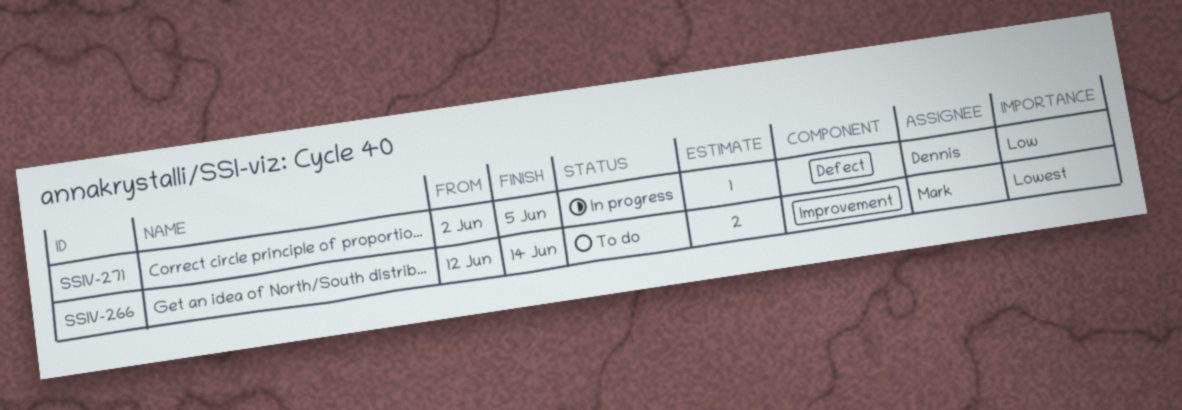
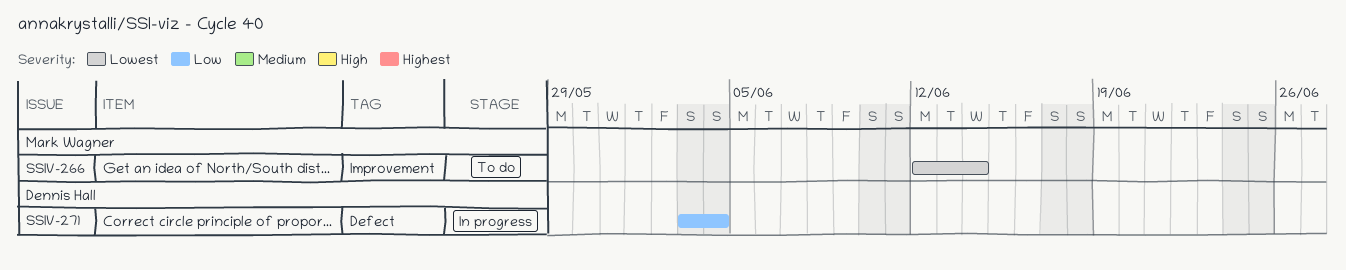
SSIV-271, start: Jun 2 -> Jun 3
SSIV-271, due: Jun 5 -> Jun 4

